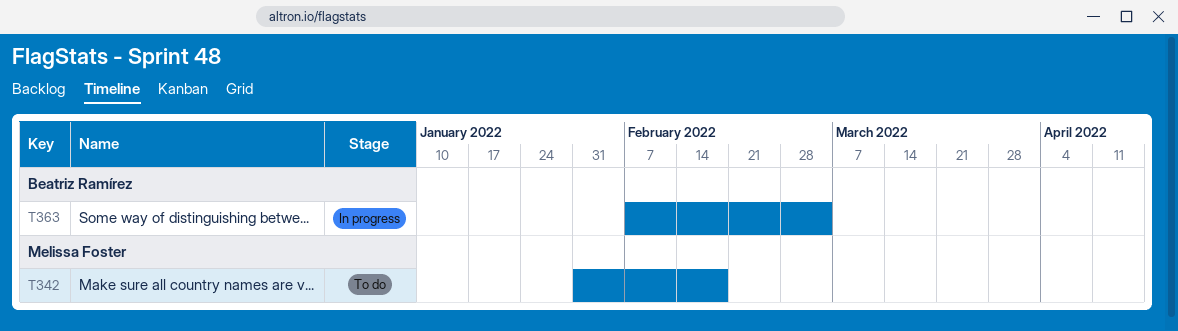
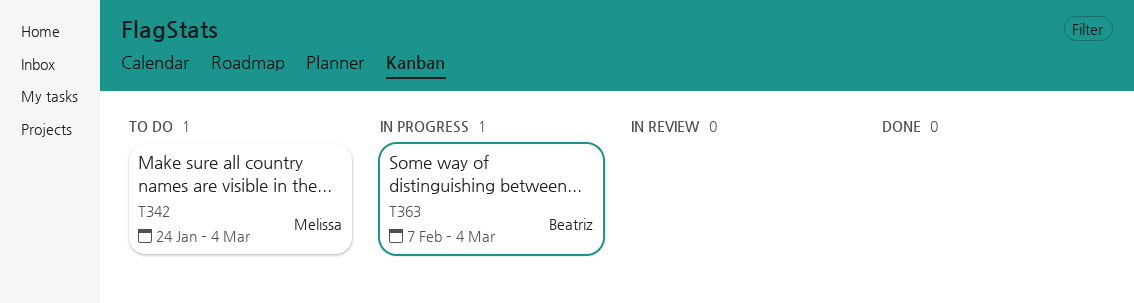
T342, start: Jan 31 -> Jan 24
T342, due: Feb 18 -> Mar 4

